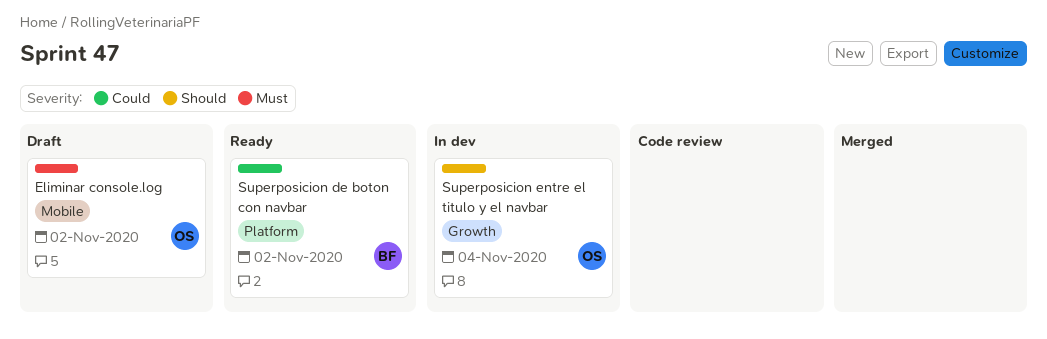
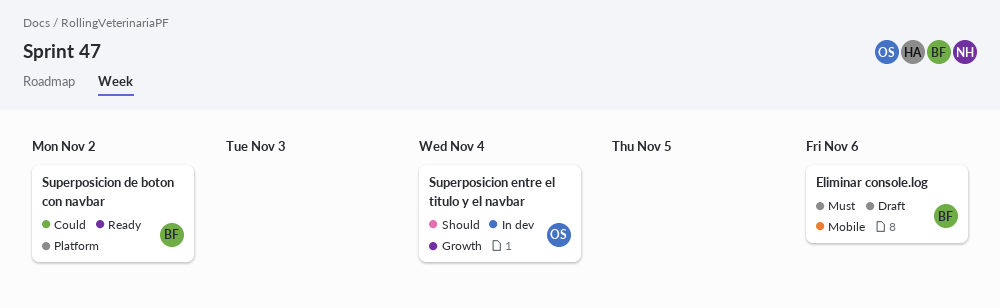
Eliminar console.log, owner: OS -> BF
Eliminar console.log, due: Nov 2 -> Nov 6

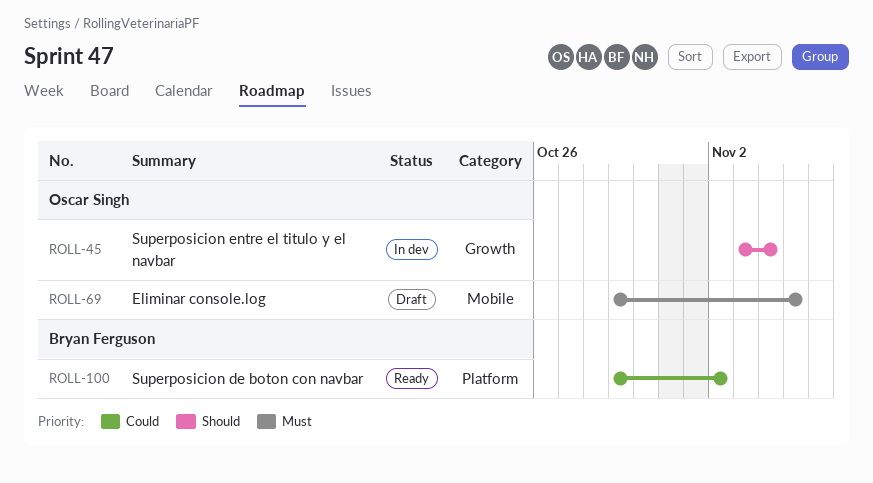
Eliminar console.log, owner: Bryan Ferguson -> Oscar Singh
Eliminar console.log, due: Nov 6 -> Nov 5

